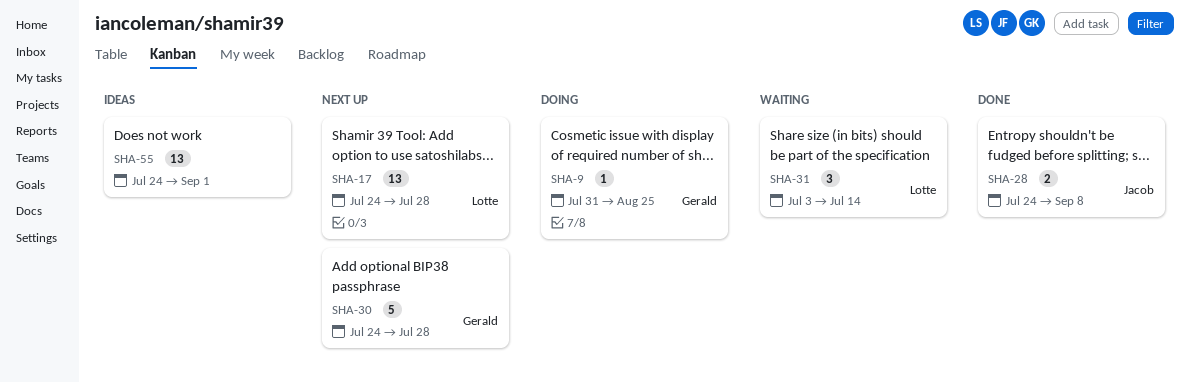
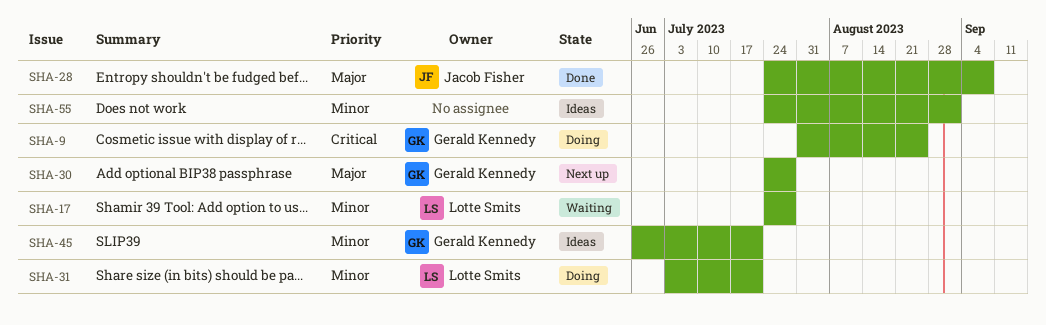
SHA-17, status: Next up -> Waiting
SHA-31, status: Waiting -> Doing
SHA-31, due: Jul 14 -> Jul 21
SHA-45: none -> present

